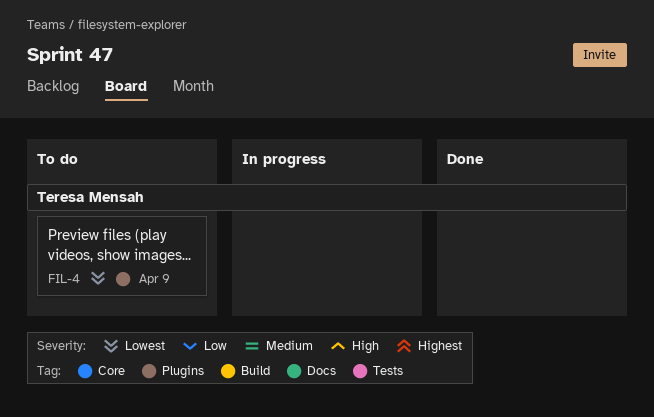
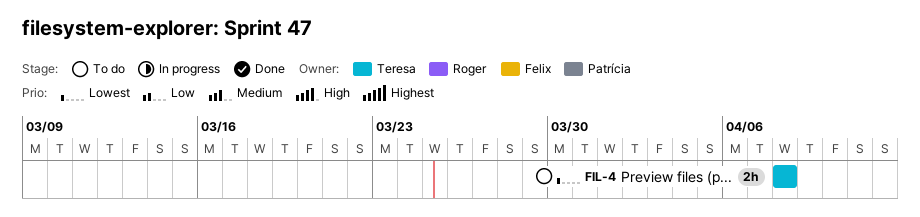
FIL-4, due: Apr 9 -> Apr 8

